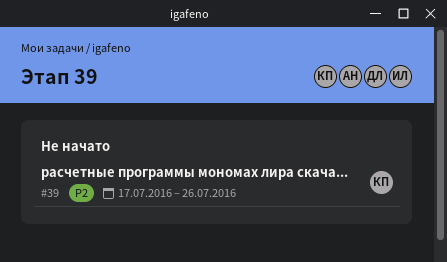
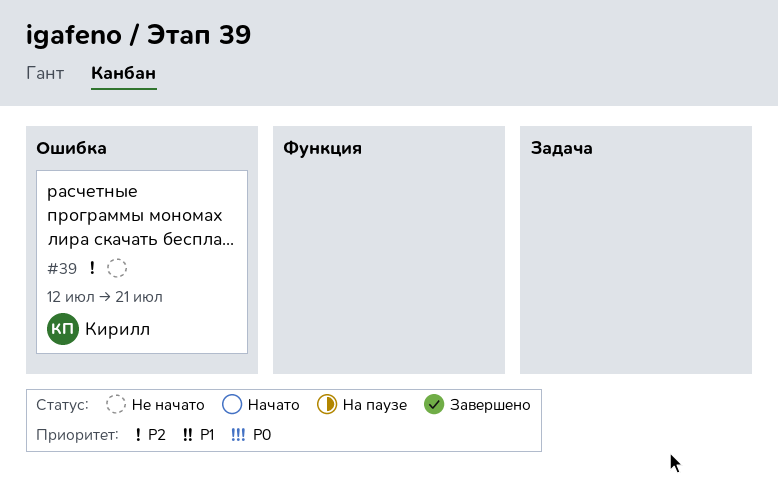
#39, start: Jul 17 -> Jul 12
#39, due: Jul 26 -> Jul 21

